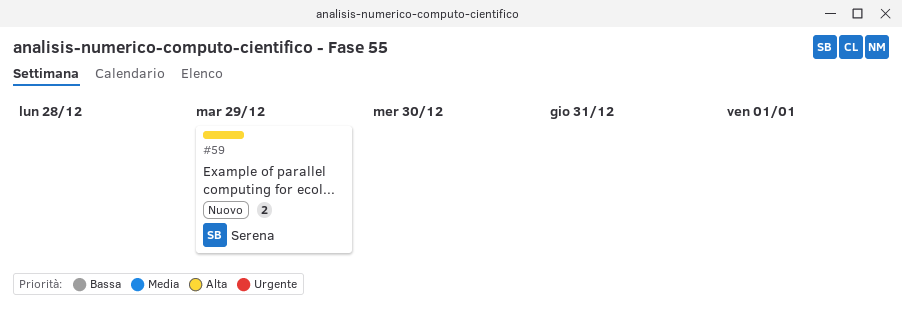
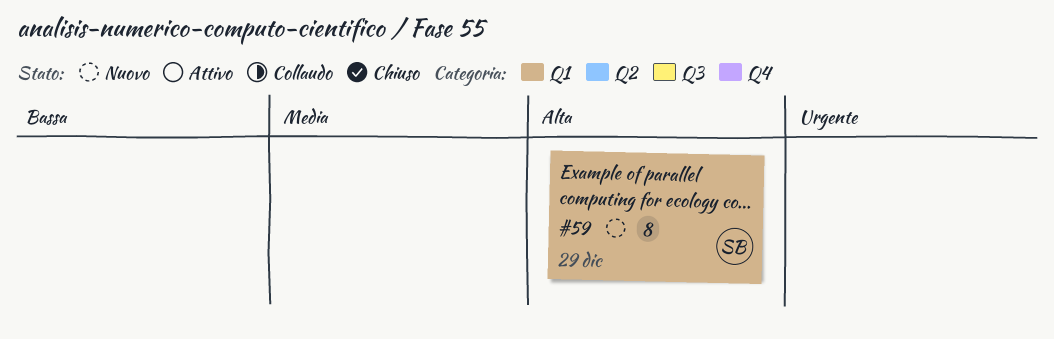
#59, estimate: 2 -> 8

